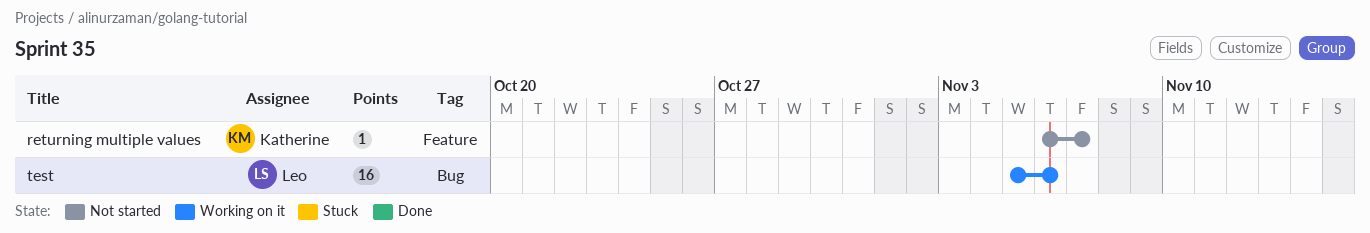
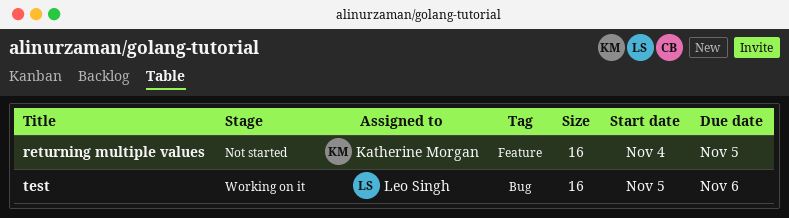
returning multiple values, estimate: 1 -> 16
returning multiple values, start: Nov 6 -> Nov 4
returning multiple values, due: Nov 7 -> Nov 5

